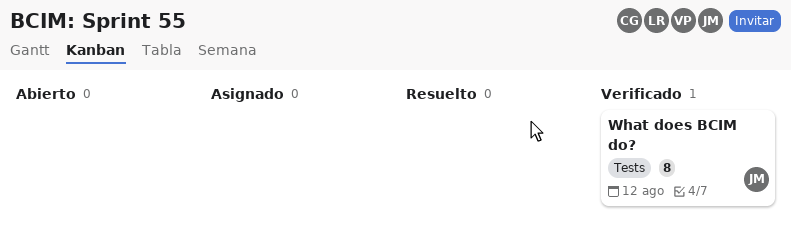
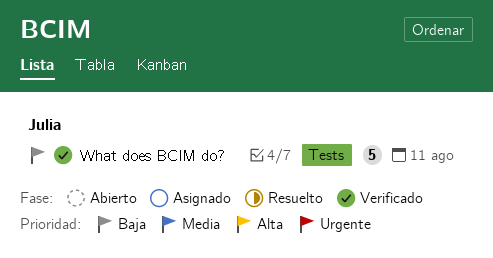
What does BCIM do?, estimate: 8 -> 5
What does BCIM do?, due: Aug 12 -> Aug 11

